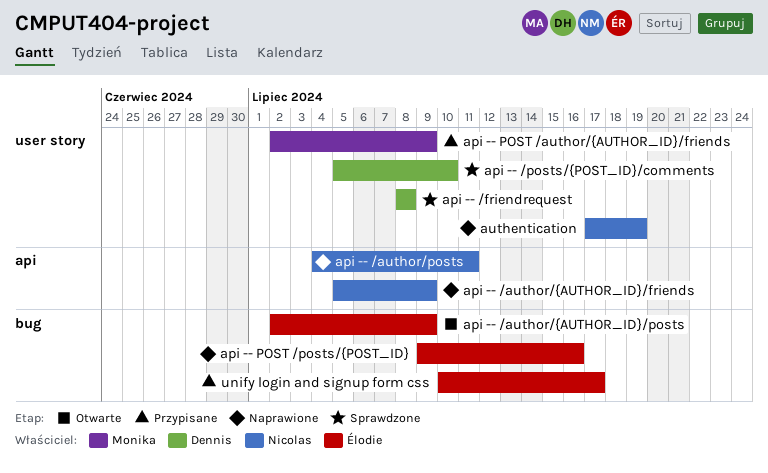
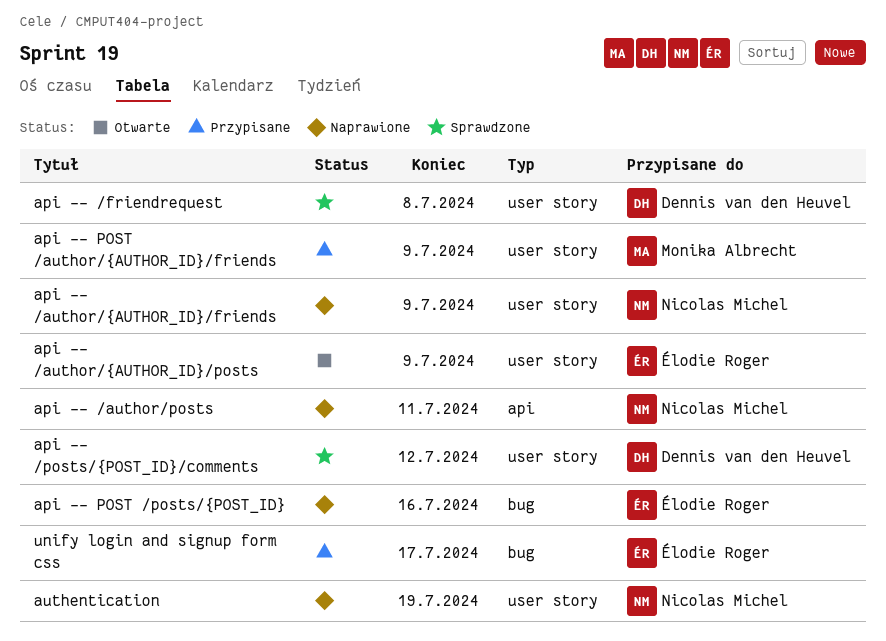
api -- /author/{AUTHOR_ID}/friends, label: api -> user story
api -- /author/{AUTHOR_ID}/posts, label: bug -> user story
api -- /posts/{POST_ID}/comments, due: Jul 10 -> Jul 12

